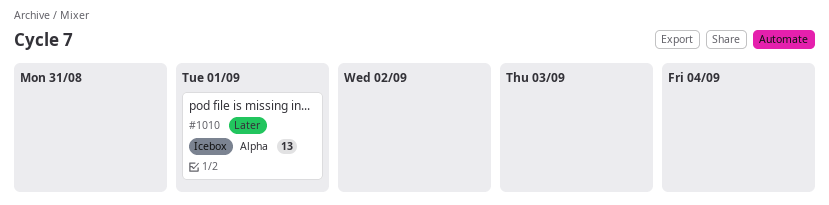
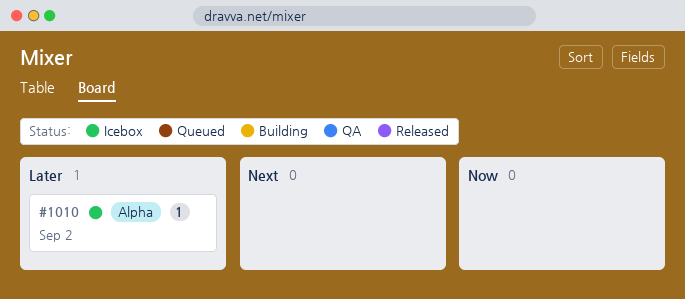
#1010, estimate: 13 -> 1
#1010, due: Sep 1 -> Sep 2

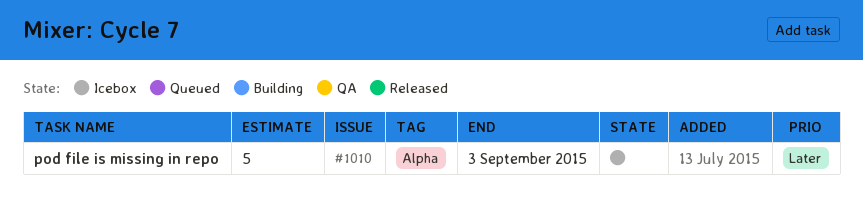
#1010, estimate: 1 -> 5
#1010, due: Sep 2 -> Sep 3

